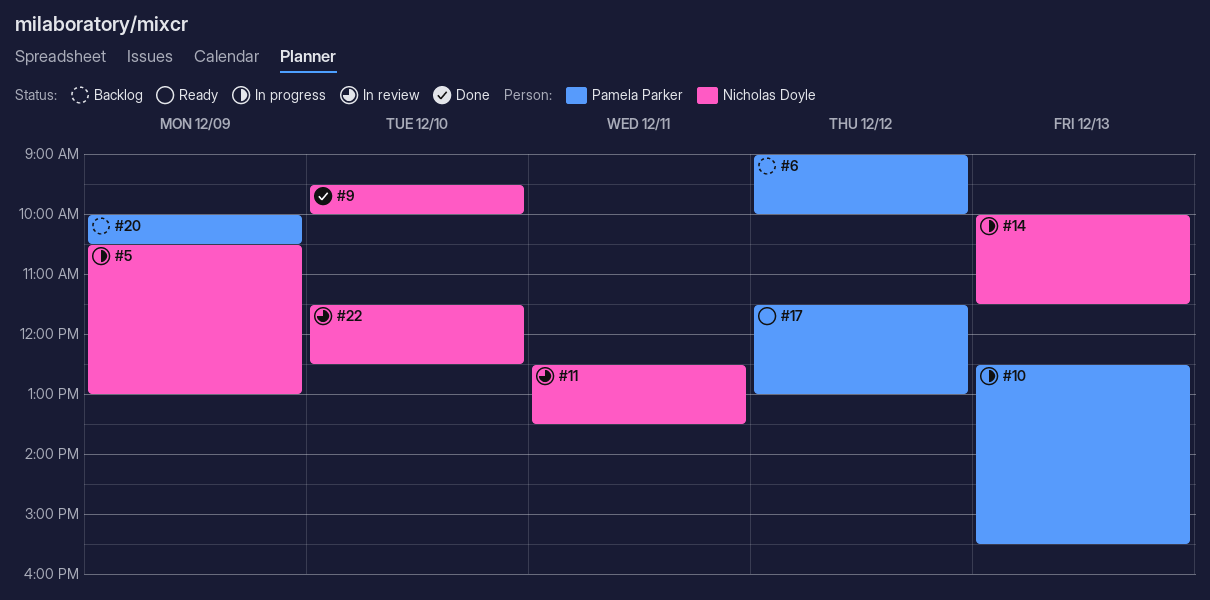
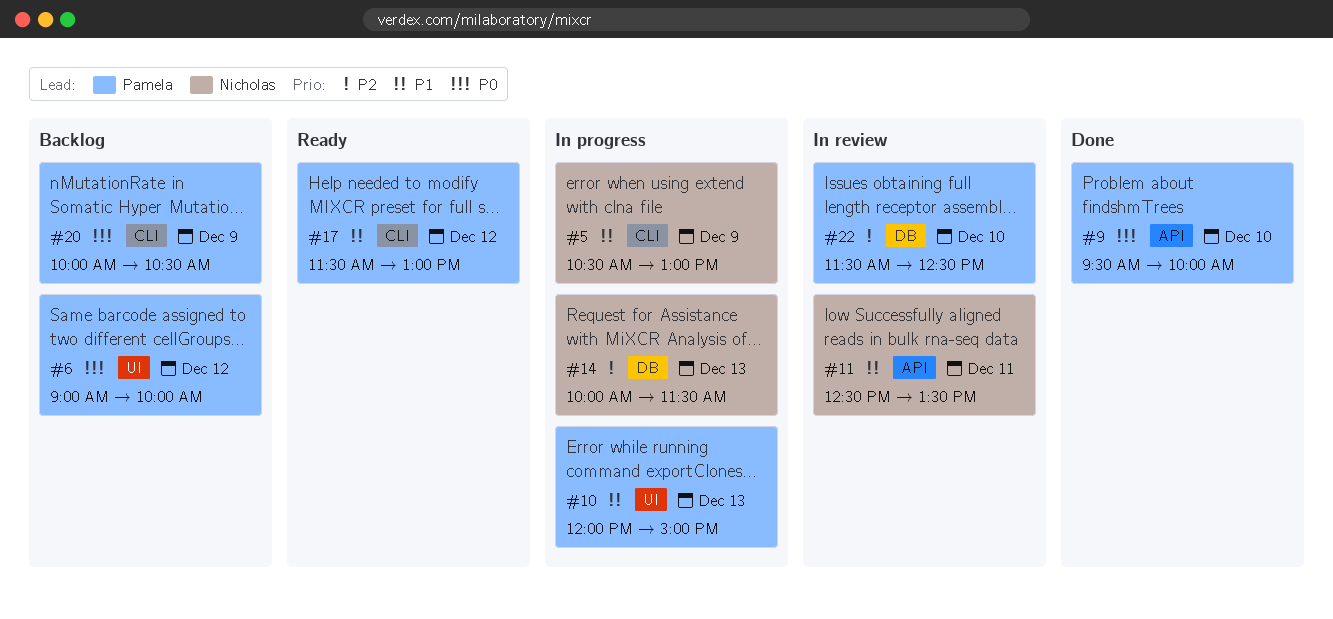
#9, owner: Nicholas Doyle -> Pamela Parker
#10, begins: 12:30 -> 12:00
#10, ends: 15:30 -> 15:00
#22, owner: Nicholas Doyle -> Pamela Parker

